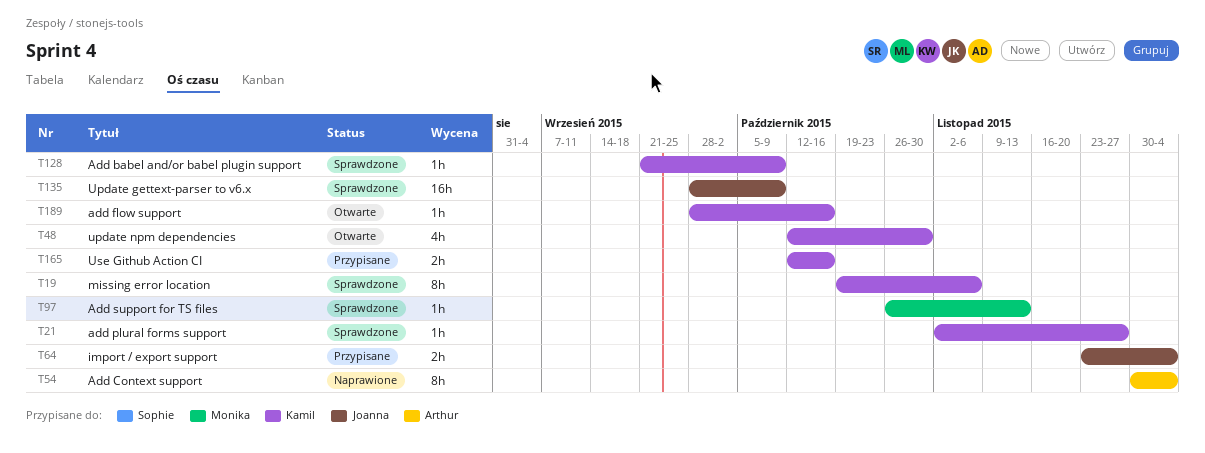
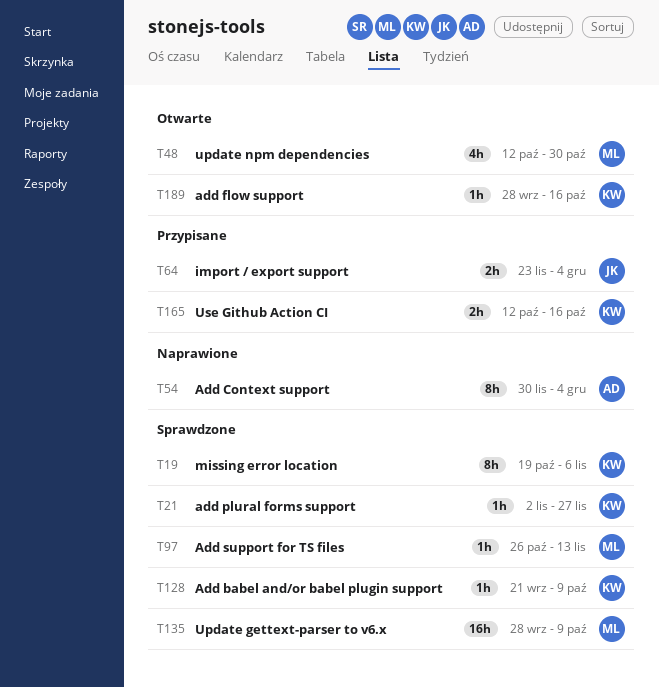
T48, owner: Kamil -> Monika
T135, owner: Joanna -> Monika

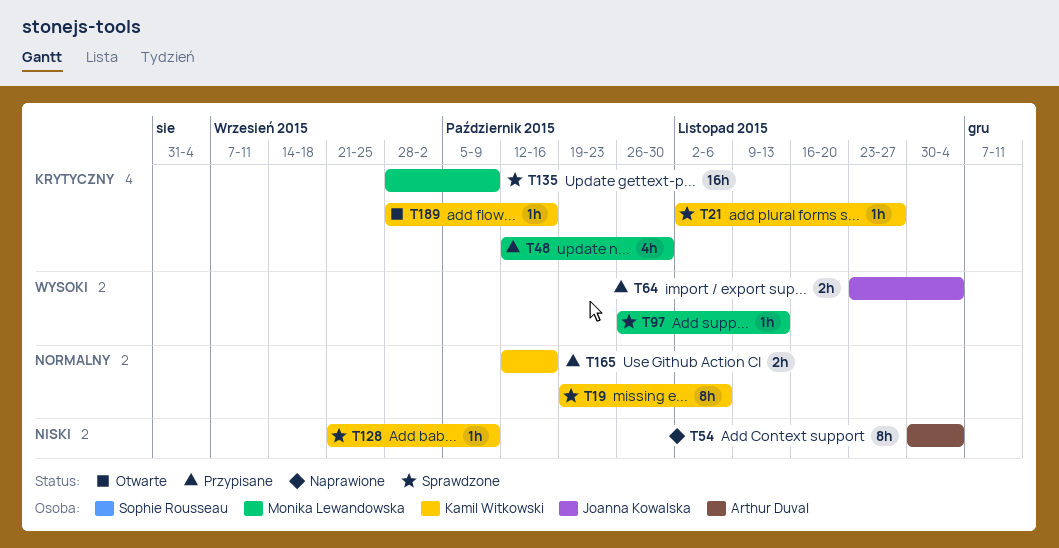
T48, status: Otwarte -> Przypisane

